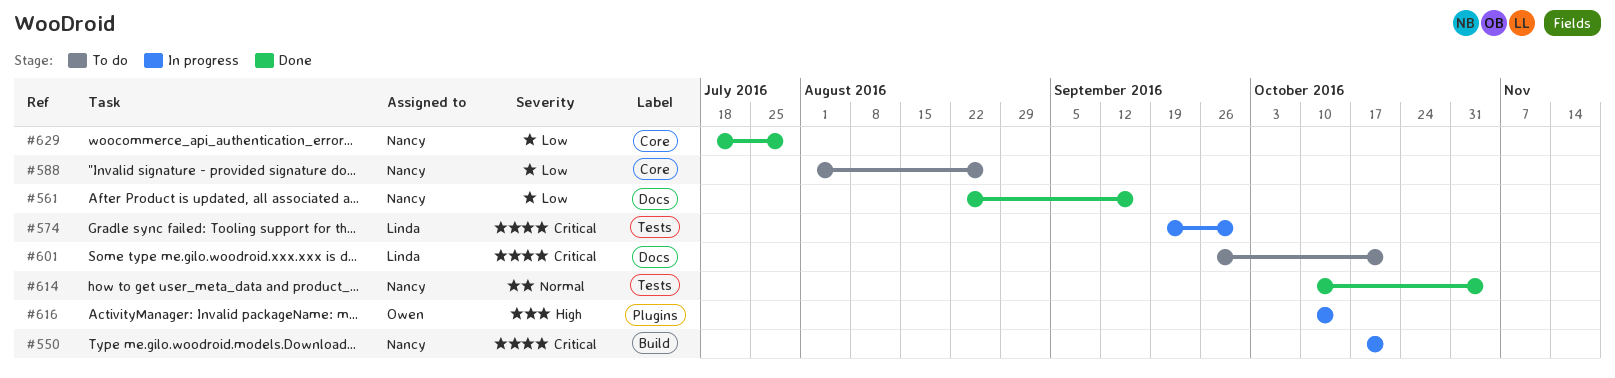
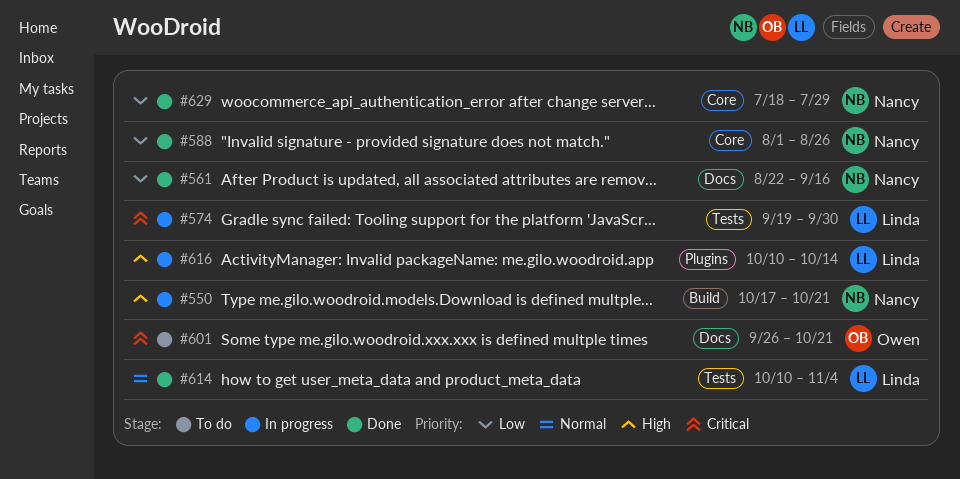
#550, priority: Critical -> High
#588, status: To do -> Done
#601, owner: Linda -> Owen
#614, owner: Nancy -> Linda
#616, owner: Owen -> Linda

